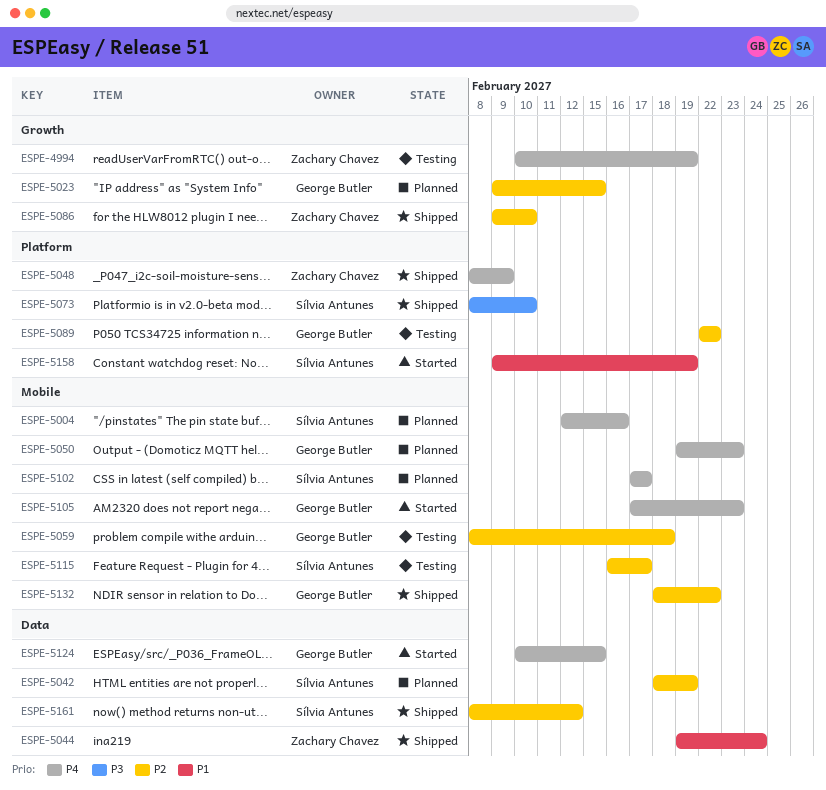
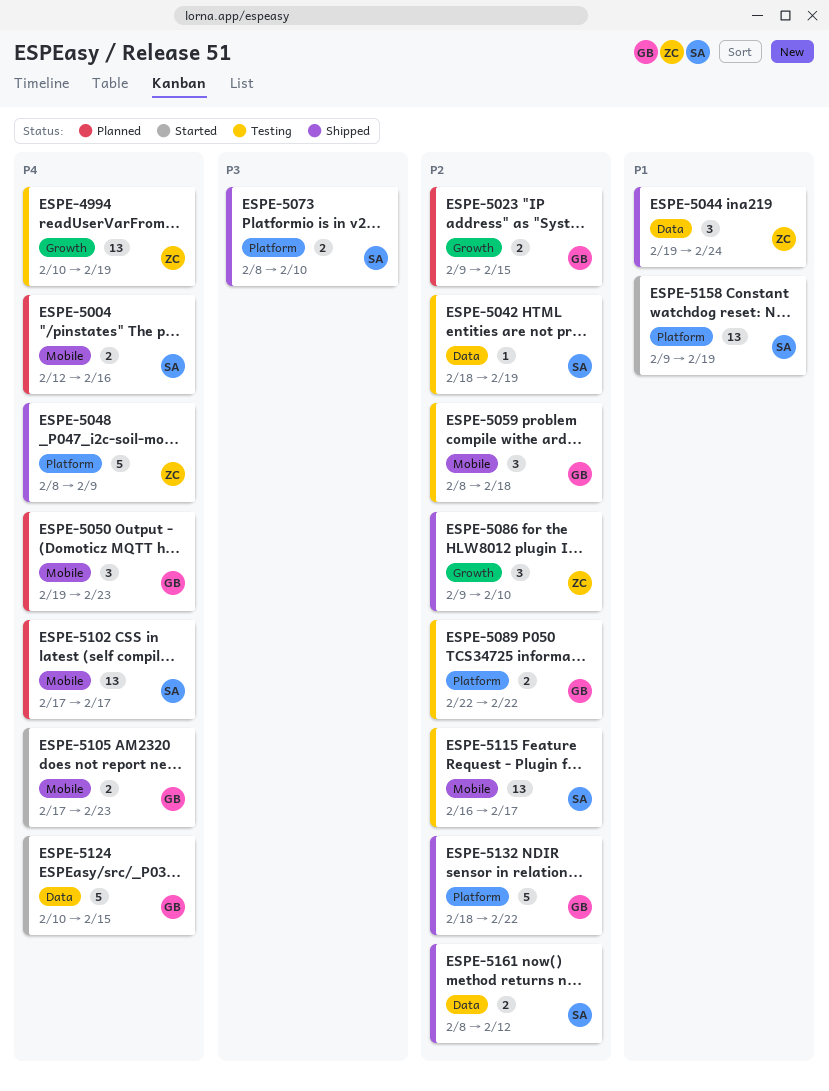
ESPE-5042, status: Planned -> Testing
ESPE-5132, label: Mobile -> Platform

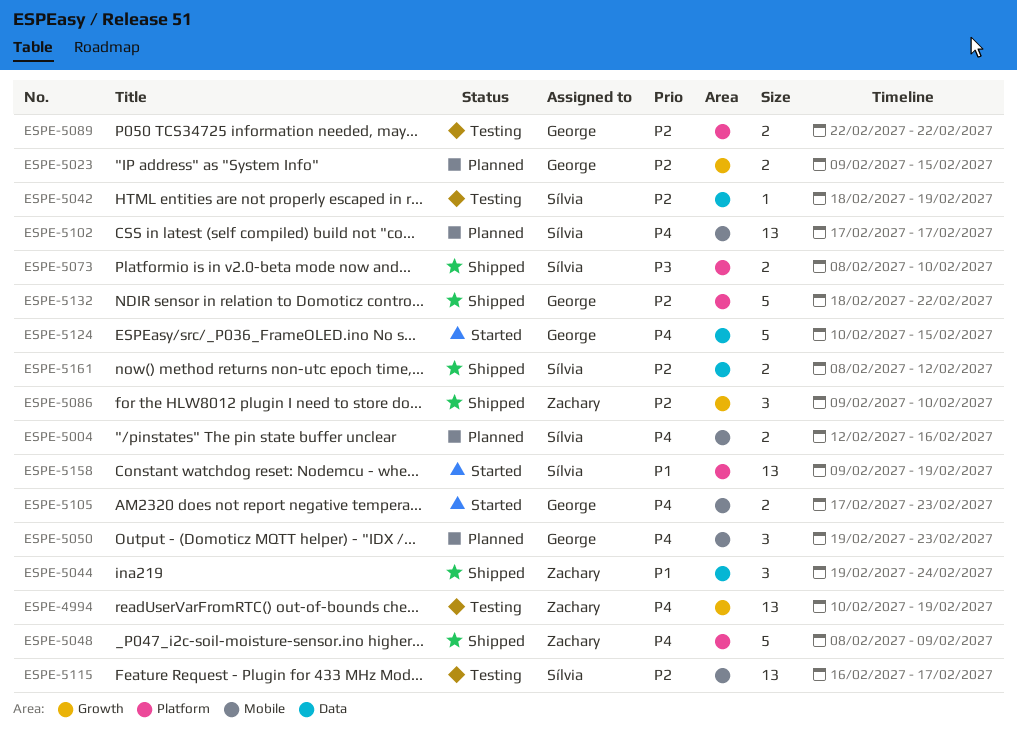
ESPE-5059: present -> none

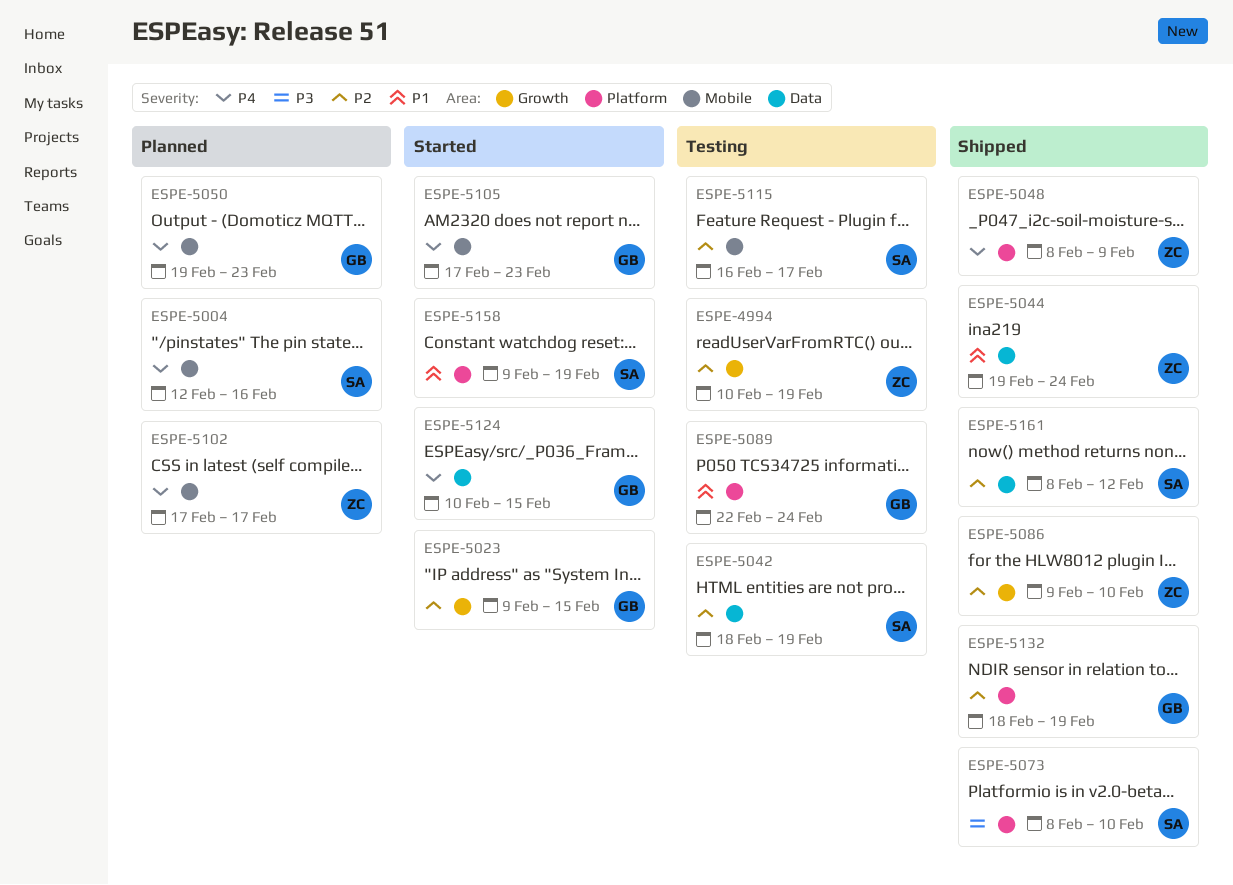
ESPE-4994, priority: P4 -> P2
ESPE-5023, status: Planned -> Started
ESPE-5089, priority: P2 -> P1
ESPE-5089, due: Feb 22 -> Feb 24
ESPE-5102, owner: Sílvia -> Zachary
ESPE-5132, due: Feb 22 -> Feb 19

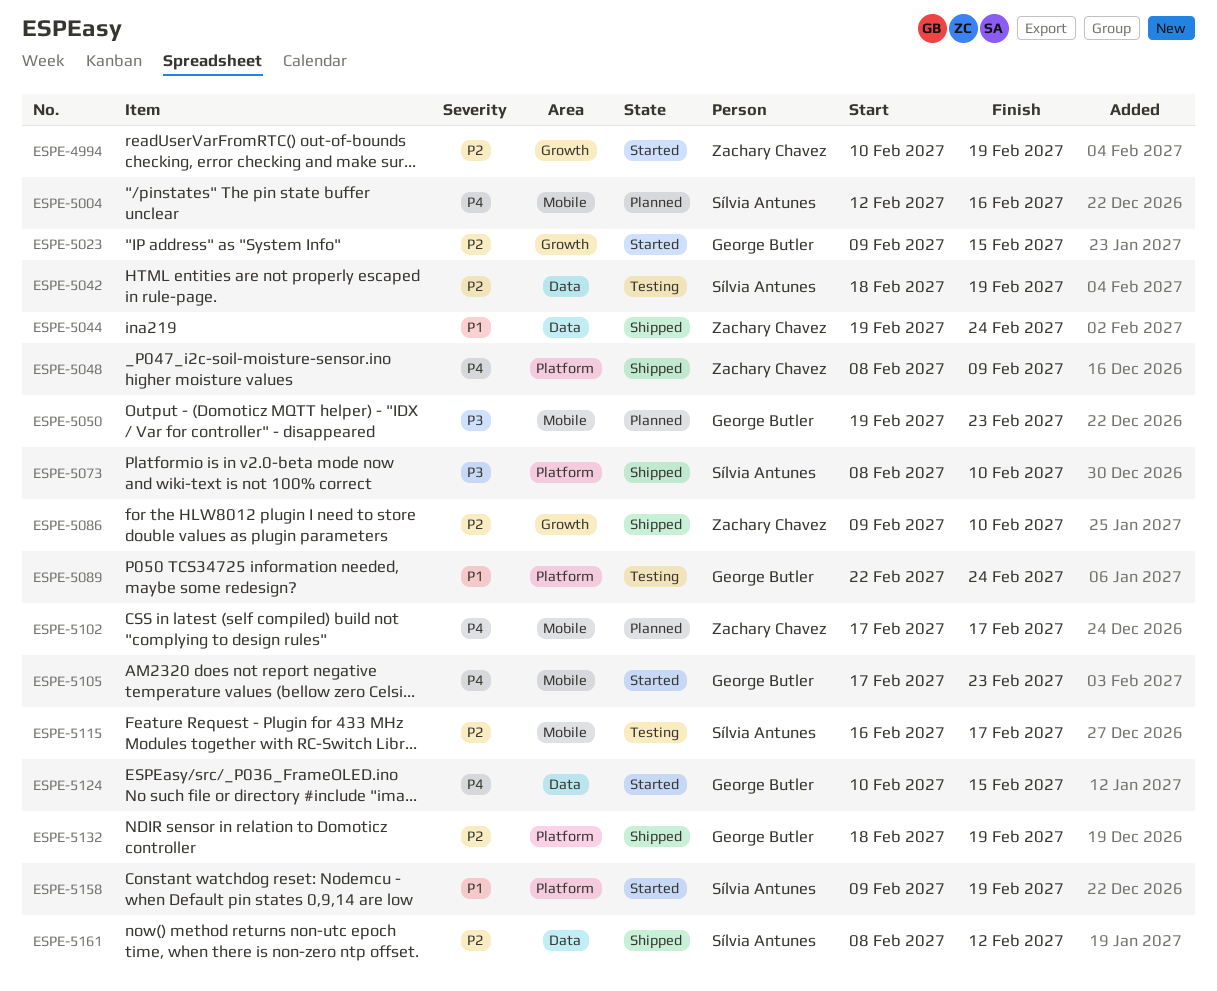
ESPE-4994, status: Testing -> Started
ESPE-5050, priority: P4 -> P3

